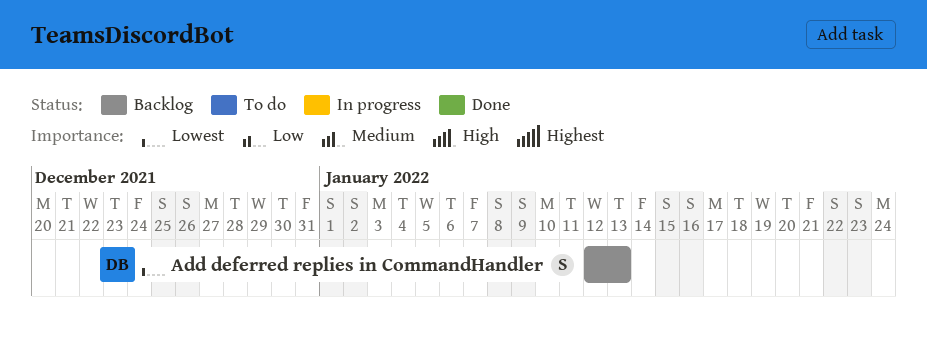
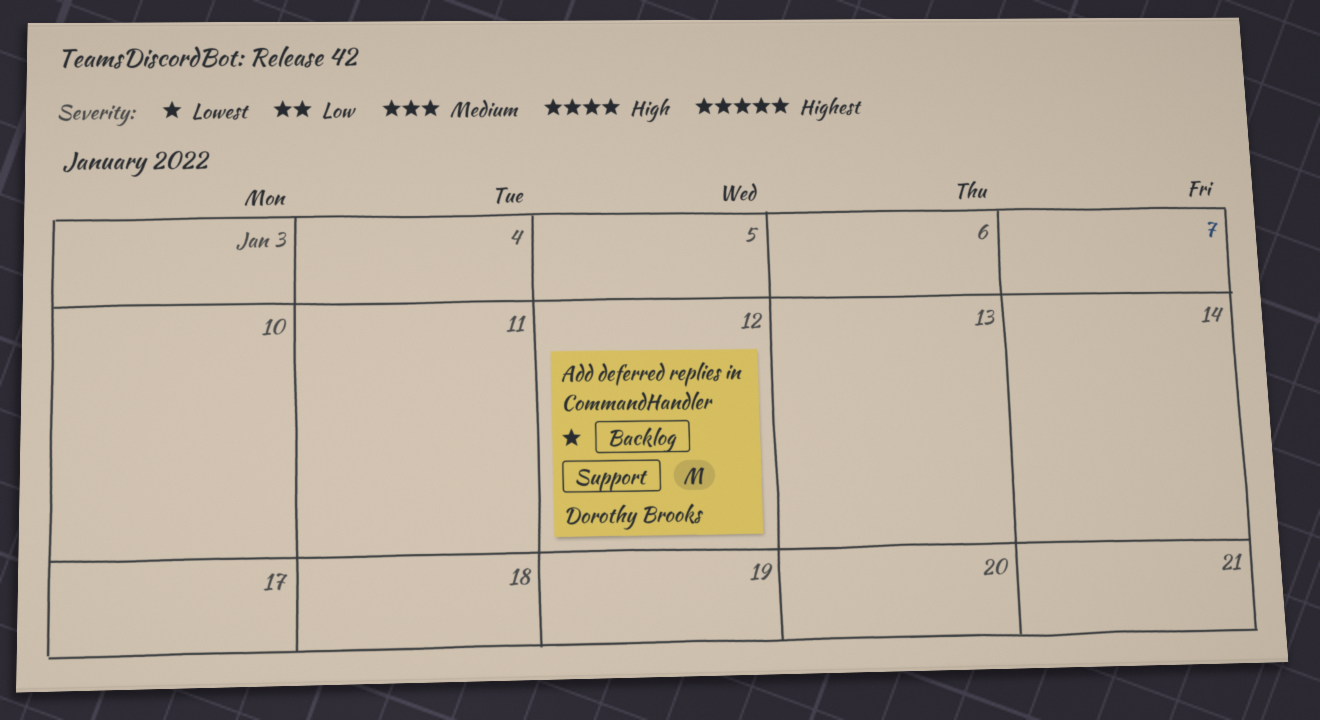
Add deferred replies in CommandHandler, estimate: S -> M
Add deferred replies in CommandHandler, due: Jan 13 -> Jan 12

